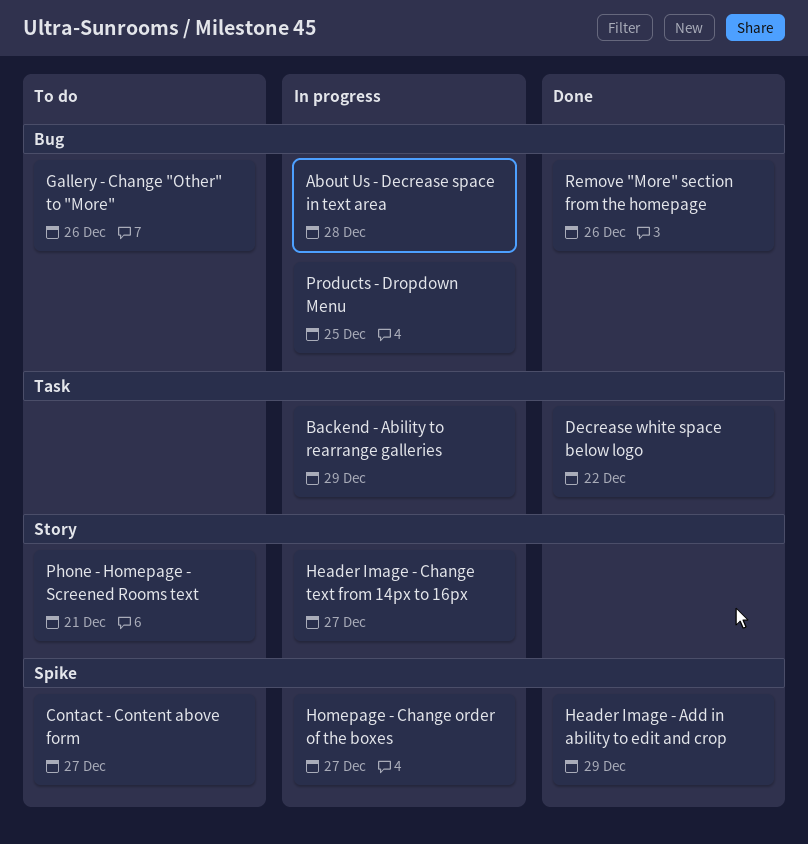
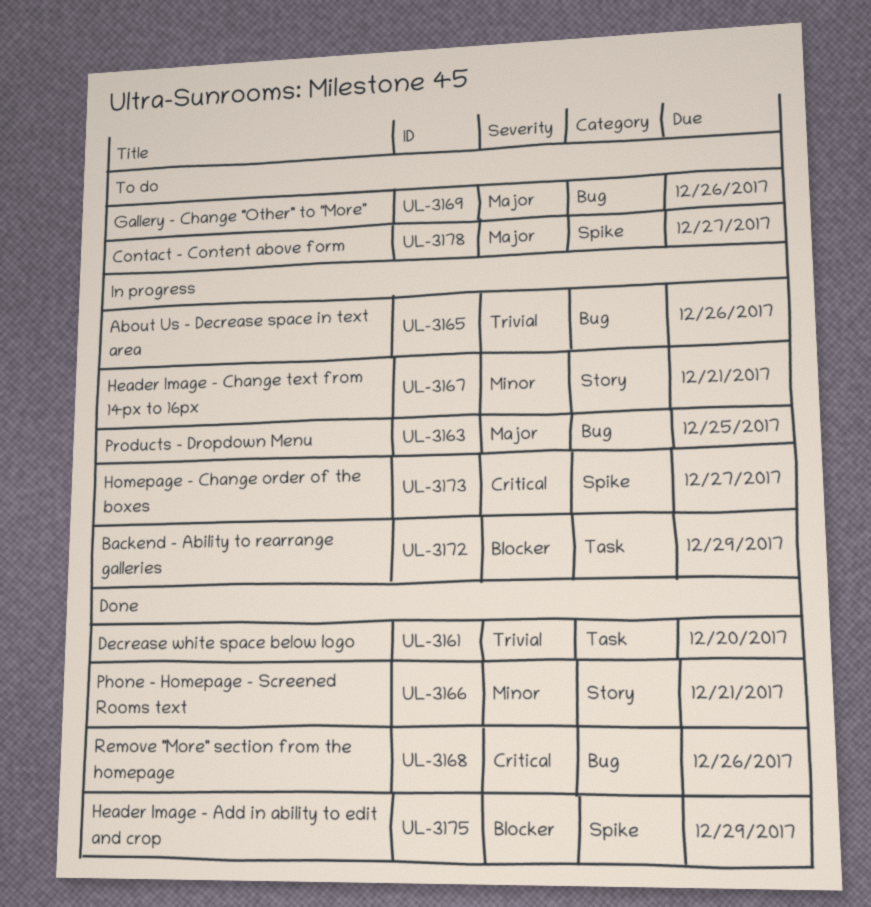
About Us - Decrease space in text area, due: Dec 28 -> Dec 26
Decrease white space below logo, due: Dec 22 -> Dec 20
Header Image - Change text from 14px to 16px, due: Dec 27 -> Dec 21
Phone - Homepage - Screened Rooms text, status: To do -> Done

